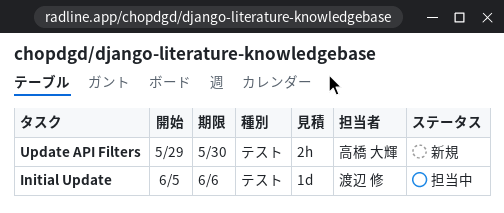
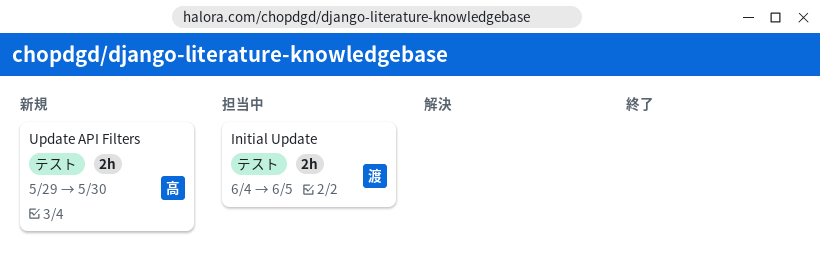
Initial Update, estimate: 1d -> 2h
Initial Update, start: Jun 5 -> Jun 4
Initial Update, due: Jun 6 -> Jun 5

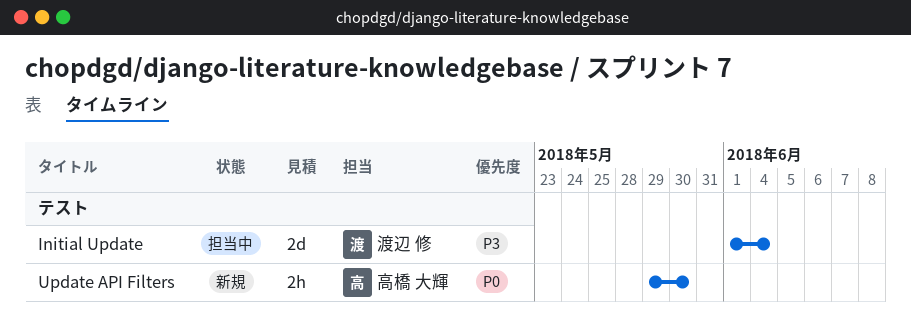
Initial Update, estimate: 2h -> 2d
Initial Update, start: Jun 4 -> Jun 1
Initial Update, due: Jun 5 -> Jun 4

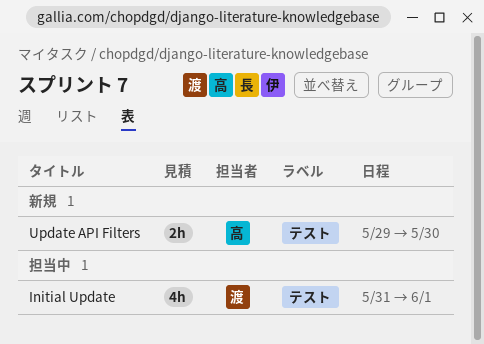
Initial Update, estimate: 2d -> 4h
Initial Update, start: Jun 1 -> May 31
Initial Update, due: Jun 4 -> Jun 1

